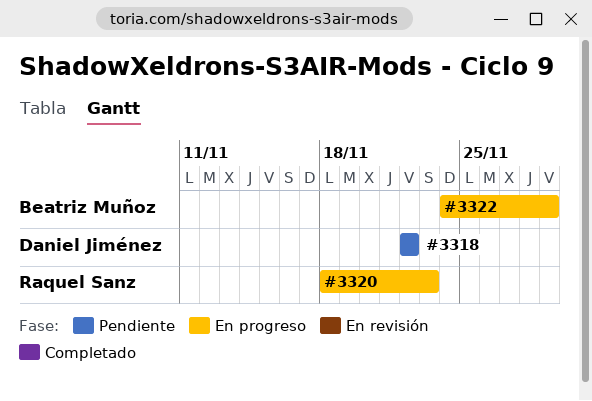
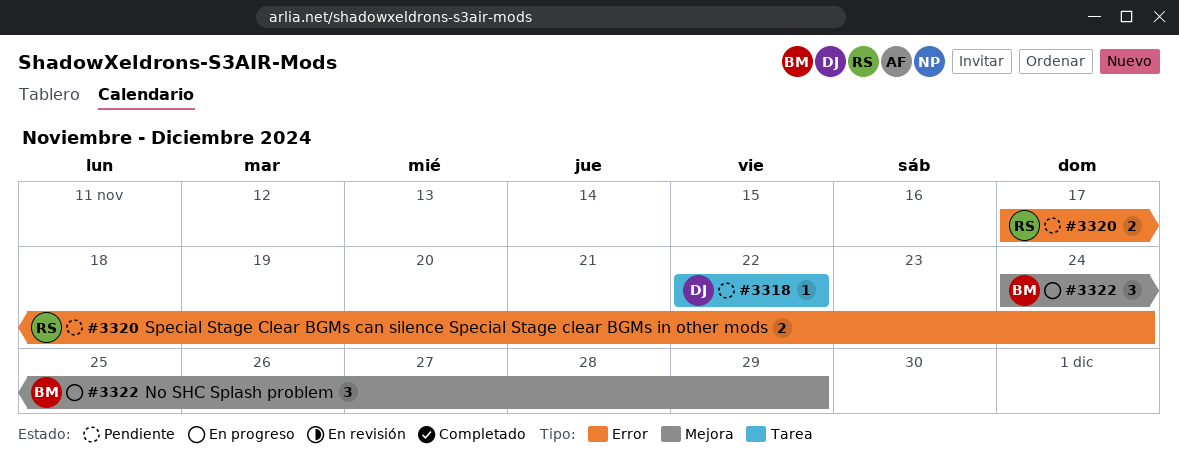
#3320, status: En progreso -> Pendiente
#3320, start: Nov 18 -> Nov 17
#3320, due: Nov 23 -> Nov 24

